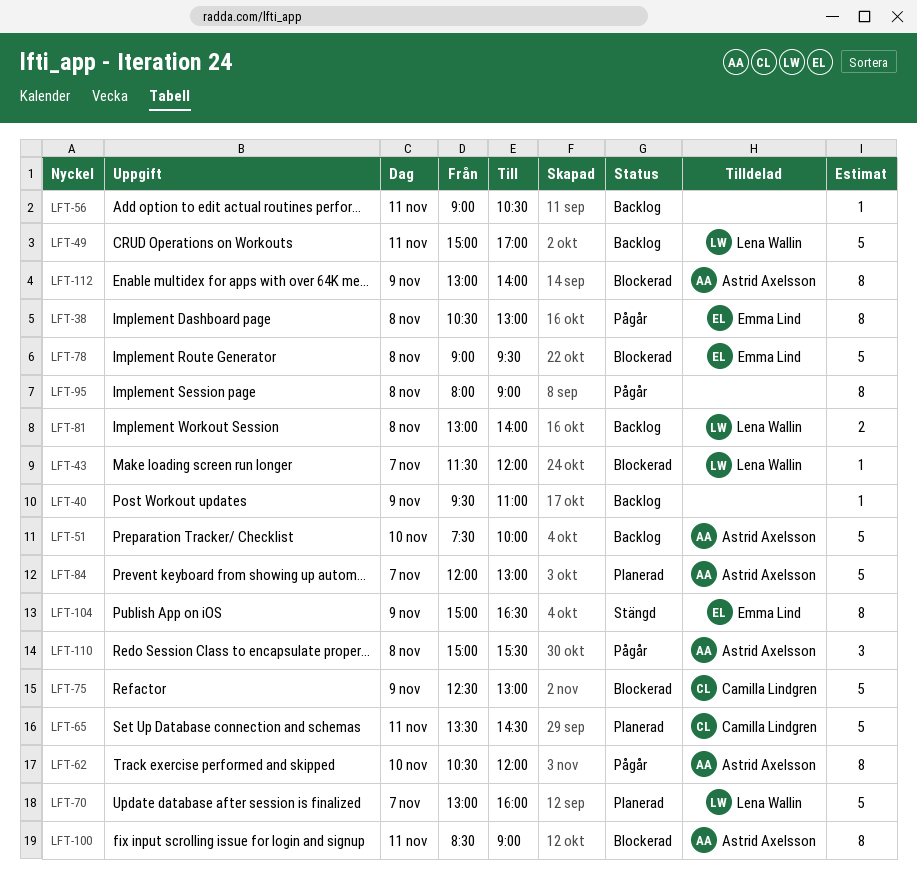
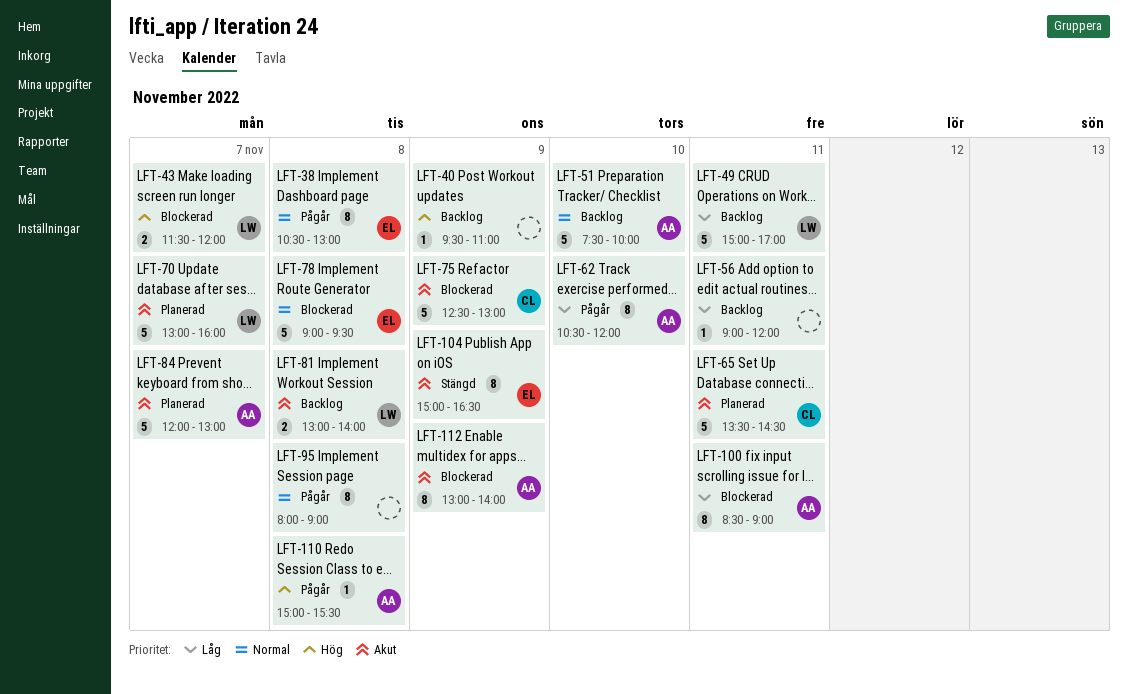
LFT-43, estimate: 1 -> 2
LFT-56, ends: 10:30 -> 12:00
LFT-110, estimate: 3 -> 1

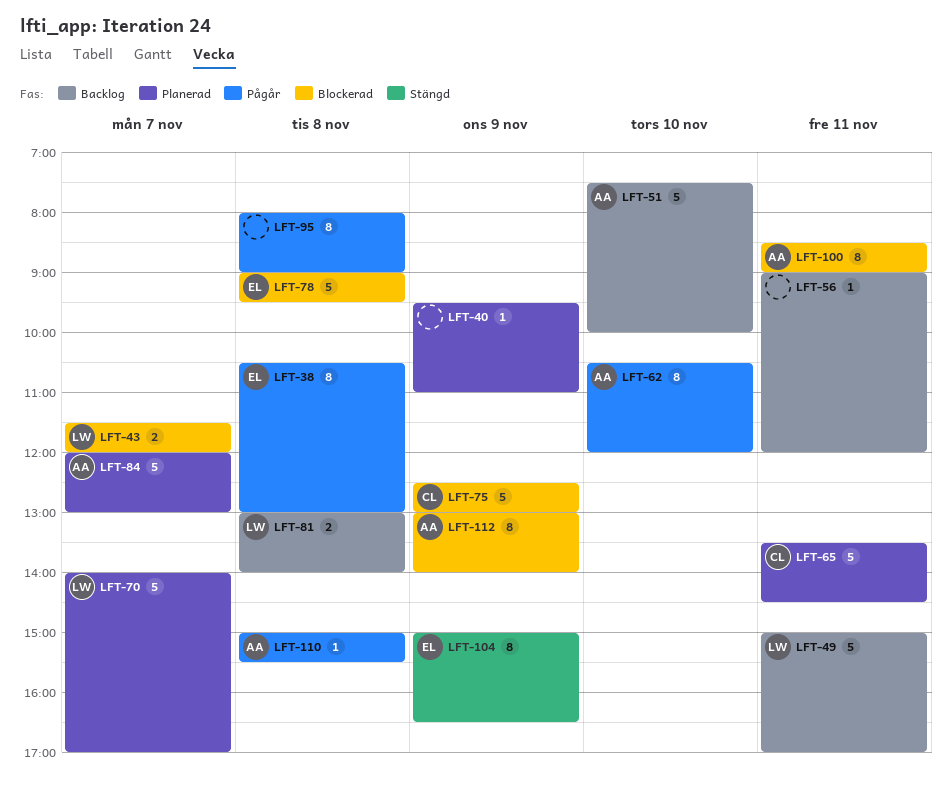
LFT-40, status: Backlog -> Planerad
LFT-70, begins: 13:00 -> 14:00
LFT-70, ends: 16:00 -> 17:00

